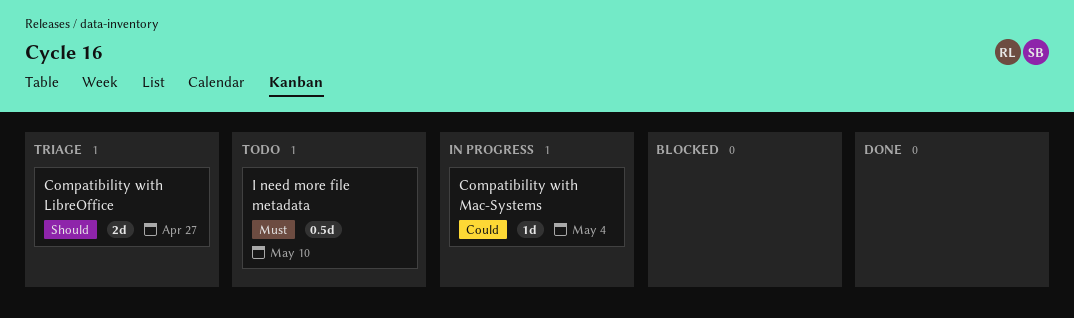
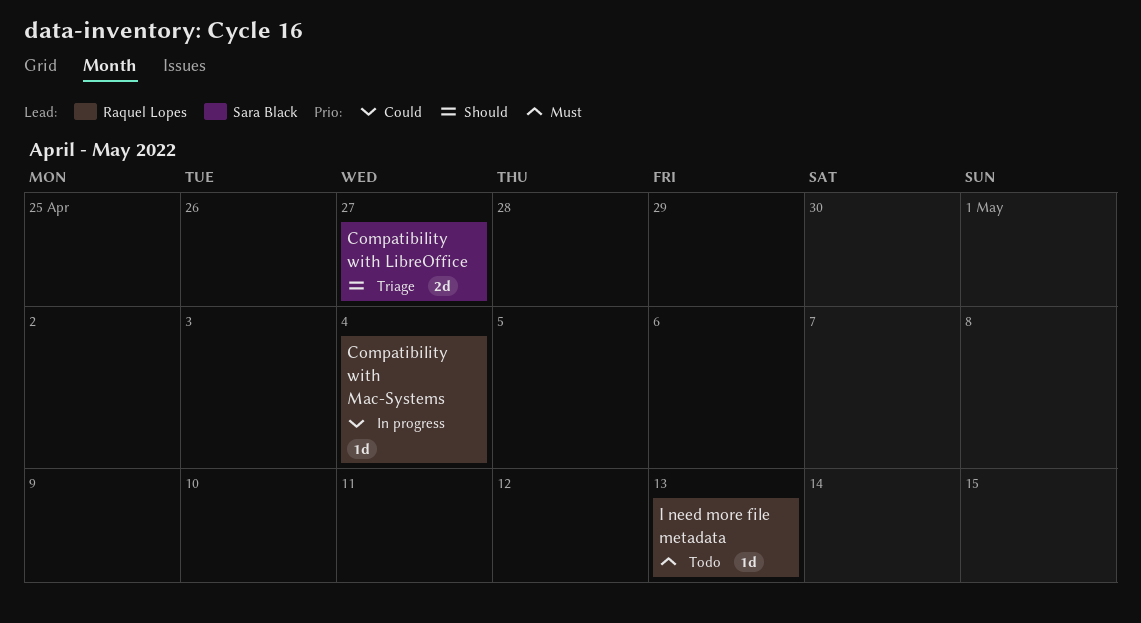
I need more file metadata, estimate: 0.5d -> 1d
I need more file metadata, due: May 10 -> May 13

